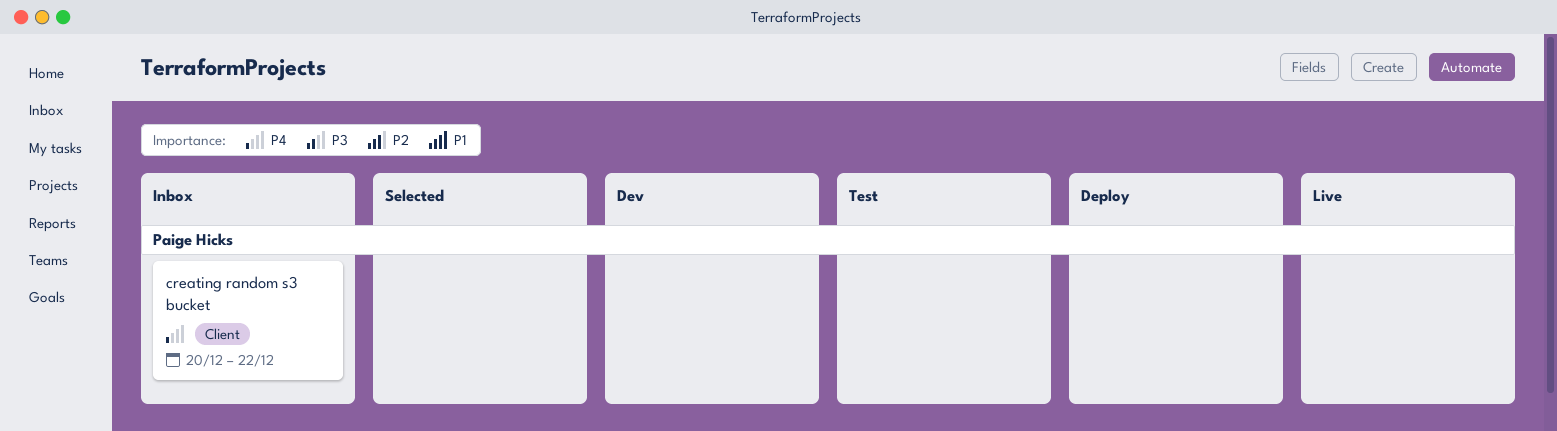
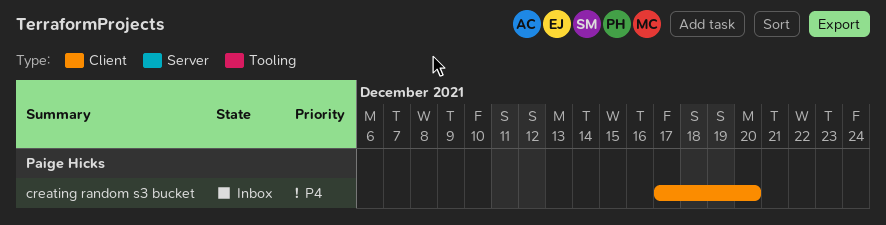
creating random s3 bucket, start: Dec 20 -> Dec 17
creating random s3 bucket, due: Dec 22 -> Dec 20

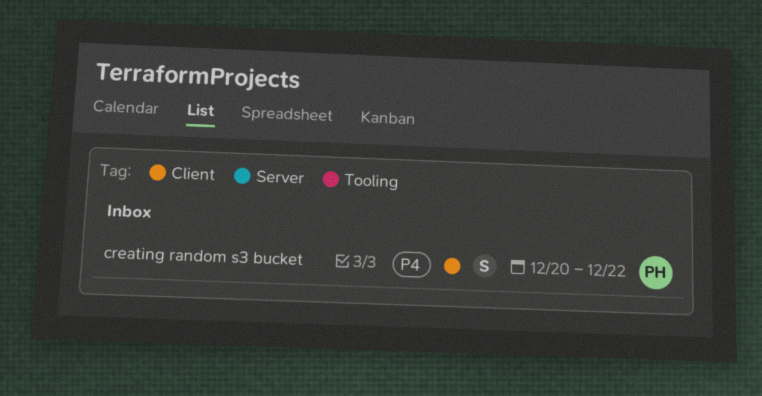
creating random s3 bucket, start: Dec 17 -> Dec 20
creating random s3 bucket, due: Dec 20 -> Dec 22

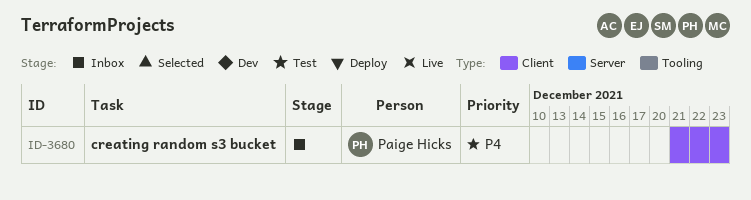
creating random s3 bucket, start: Dec 20 -> Dec 21
creating random s3 bucket, due: Dec 22 -> Dec 23

